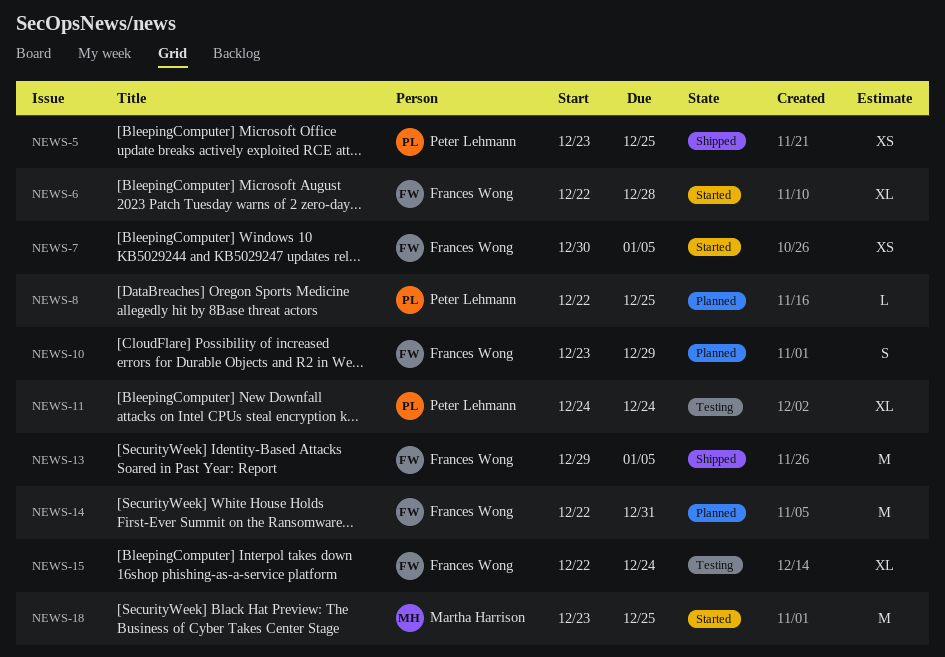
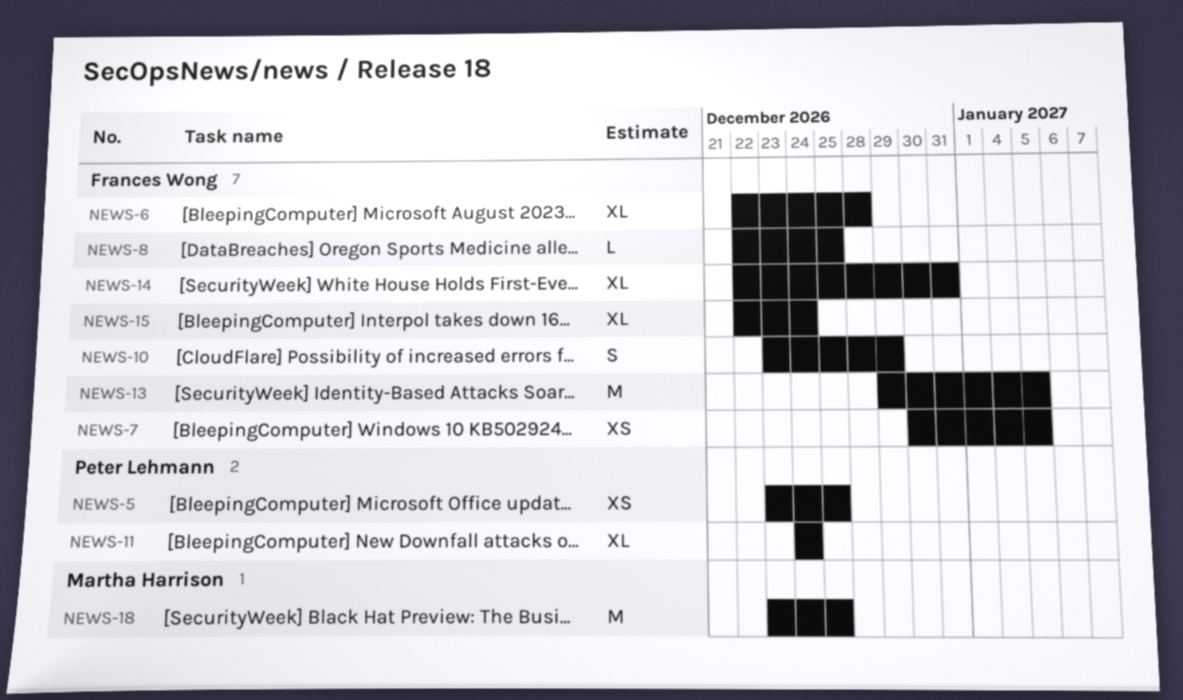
NEWS-8, owner: Peter Lehmann -> Frances Wong
NEWS-14, estimate: M -> XL

